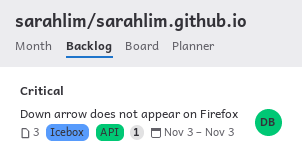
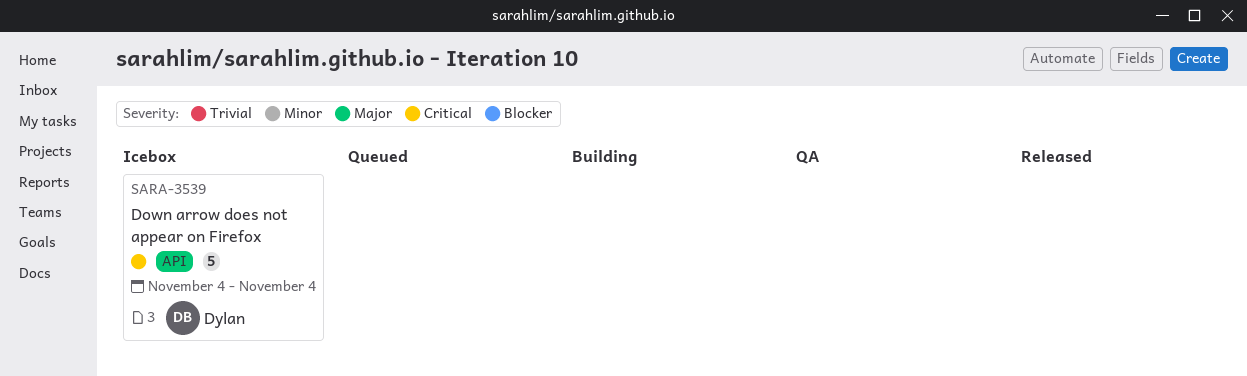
Down arrow does not appear on Firefox, estimate: 1 -> 5
Down arrow does not appear on Firefox, start: Nov 3 -> Nov 4
Down arrow does not appear on Firefox, due: Nov 3 -> Nov 4

